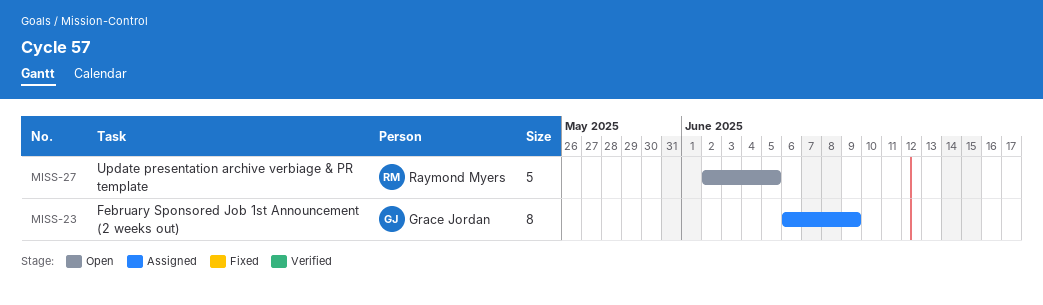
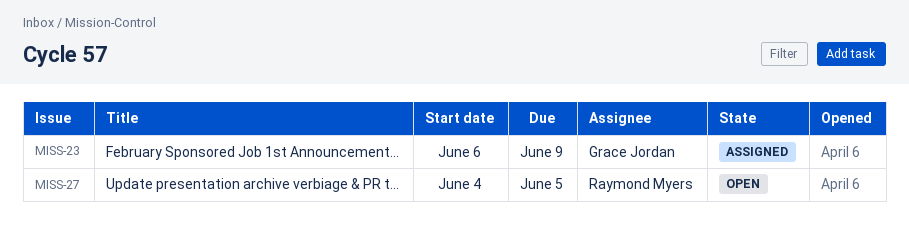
MISS-27, start: Jun 2 -> Jun 4

